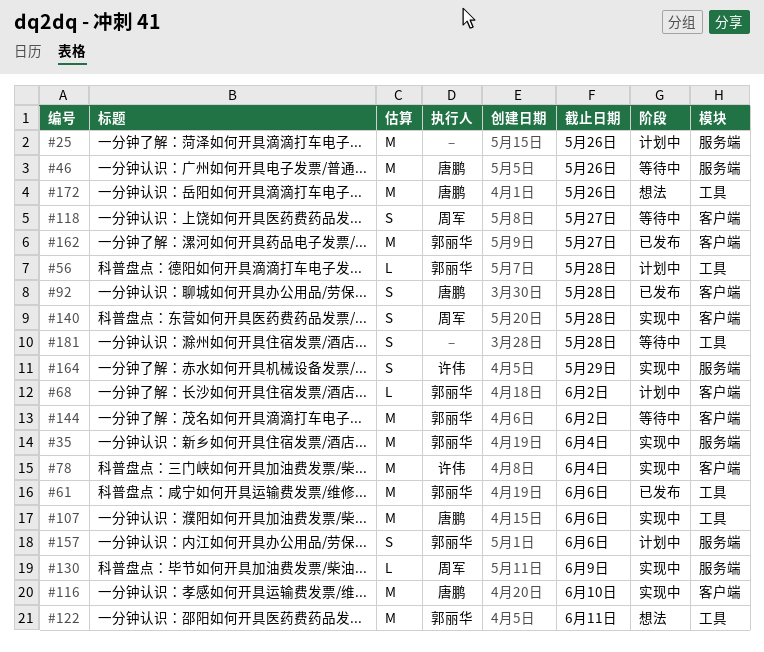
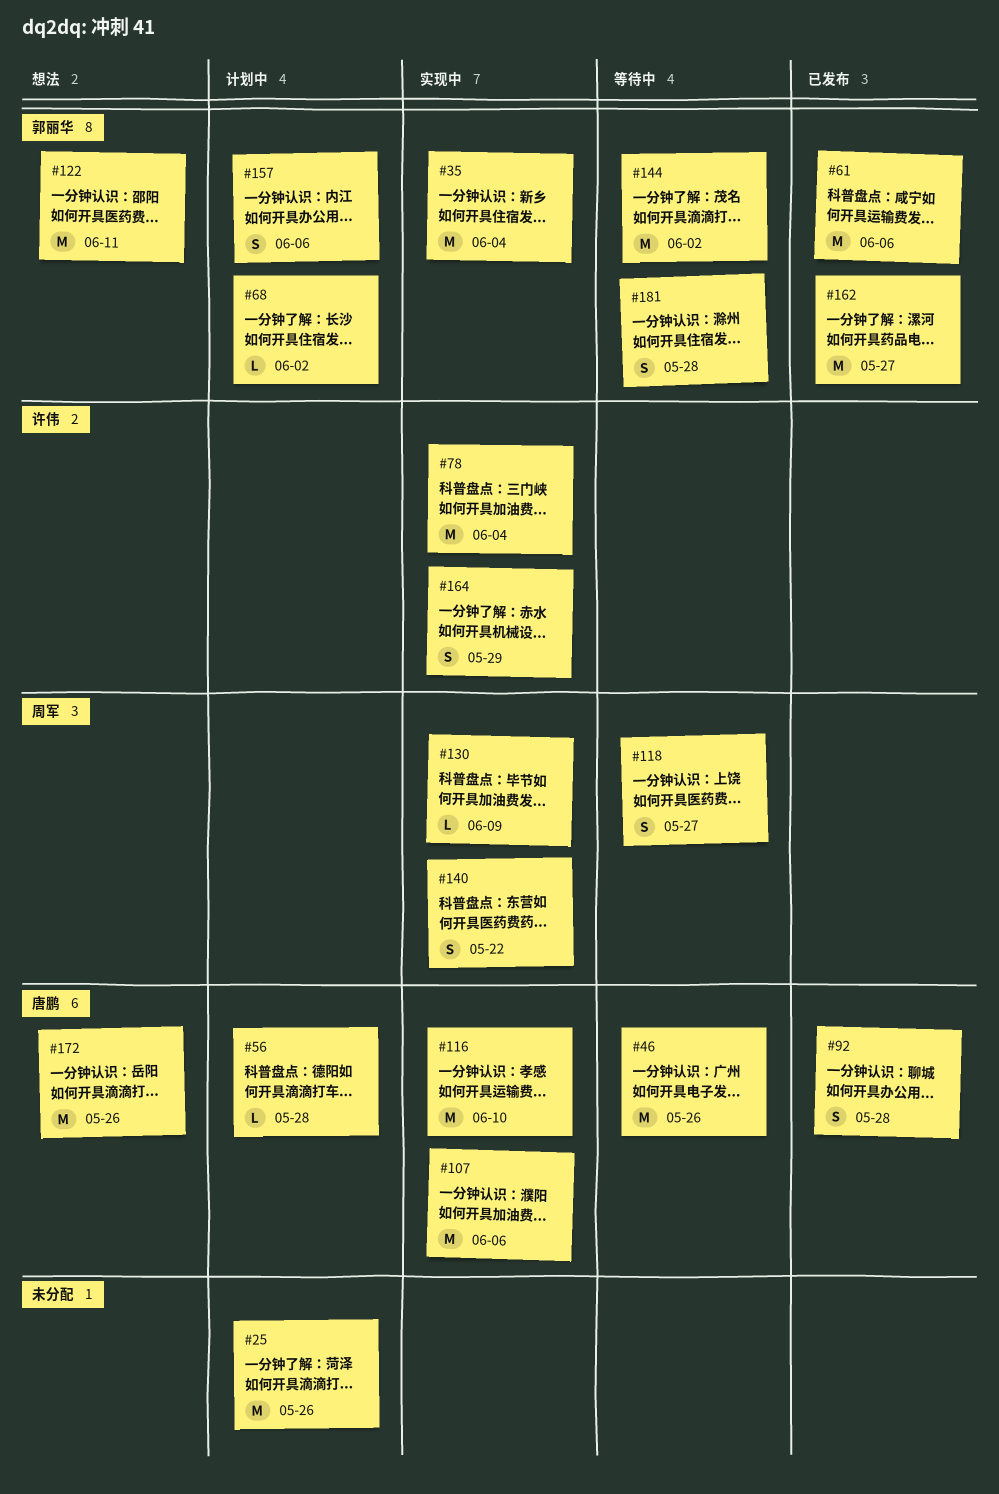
#56, owner: 郭丽华 -> 唐鹏
#140, due: May 28 -> May 22
#181, owner: none -> 郭丽华

